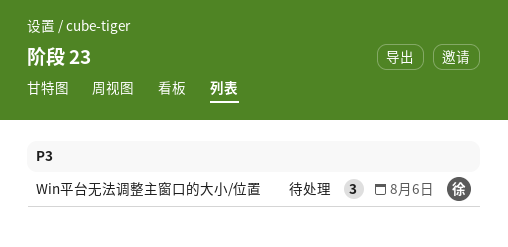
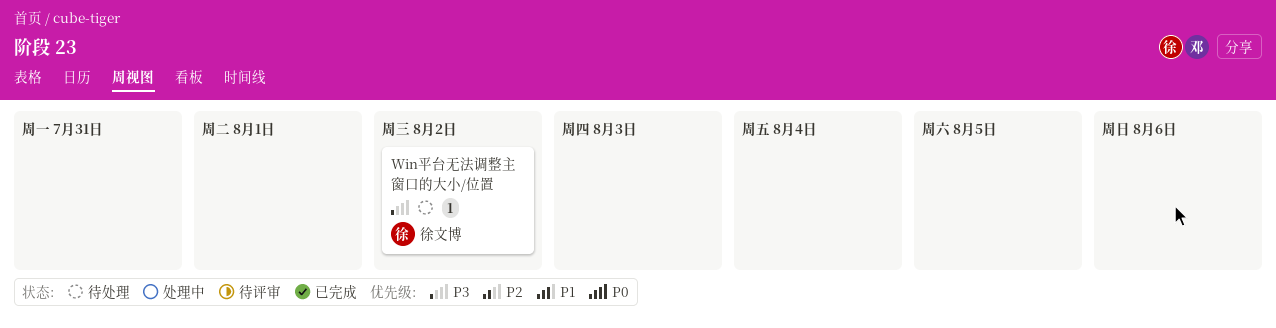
Win平台无法调整主窗口的大小/位置, estimate: 3 -> 1
Win平台无法调整主窗口的大小/位置, due: Aug 6 -> Aug 2

